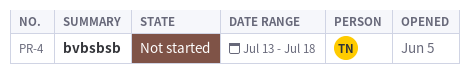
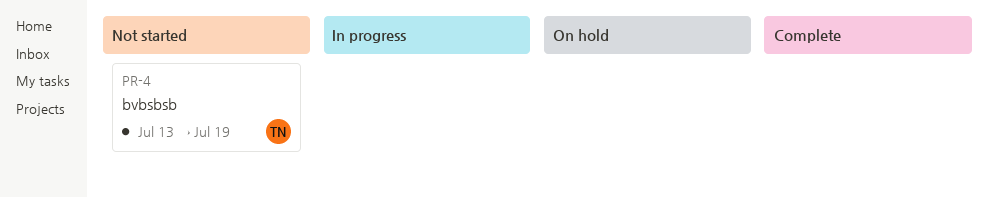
PR-4, due: Jul 18 -> Jul 19

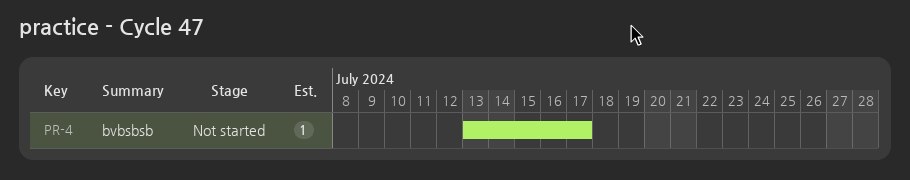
PR-4, due: Jul 19 -> Jul 17

